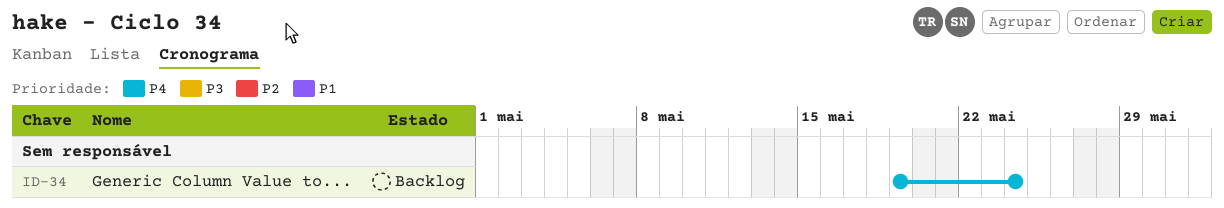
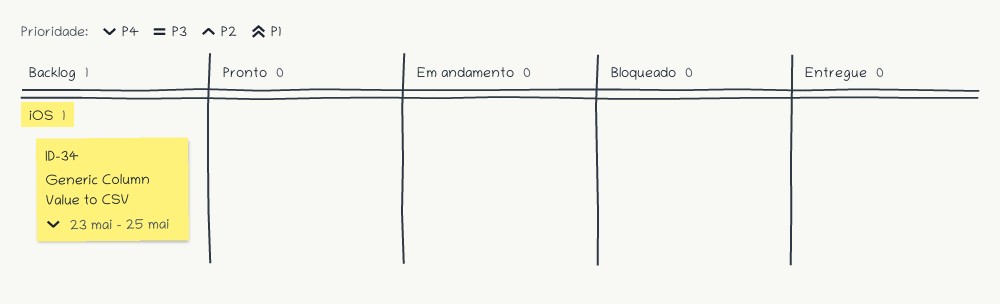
ID-34, start: May 19 -> May 23
ID-34, due: May 24 -> May 25

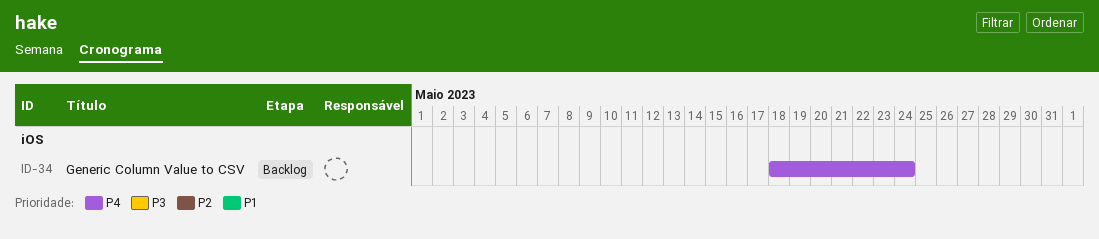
ID-34, start: May 23 -> May 18
ID-34, due: May 25 -> May 24

